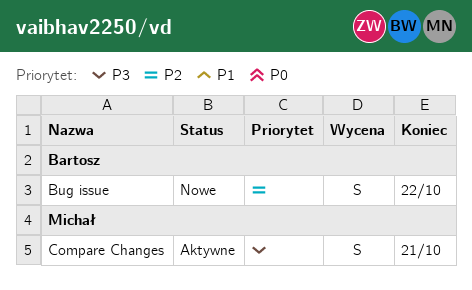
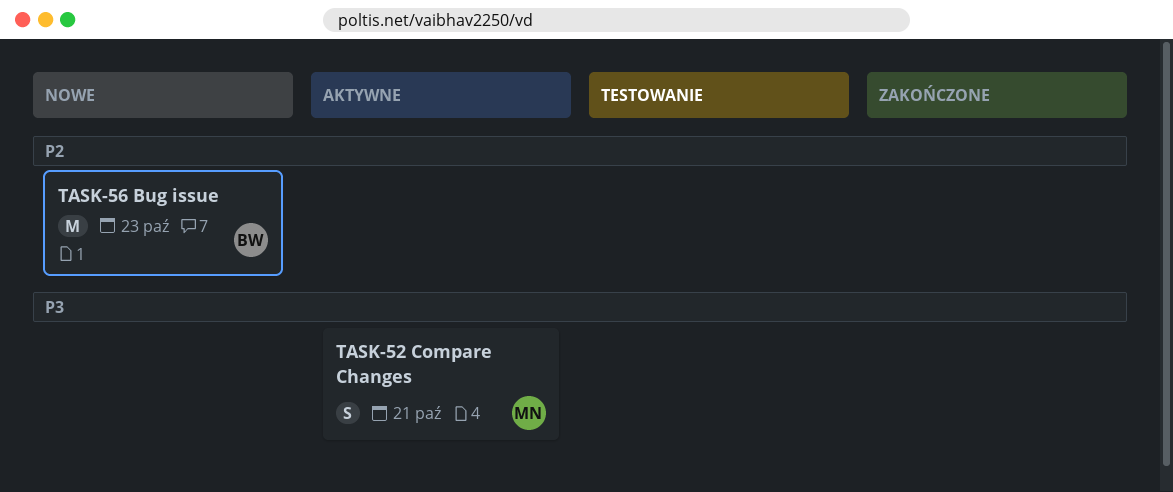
Bug issue, estimate: S -> M
Bug issue, due: Oct 22 -> Oct 23

